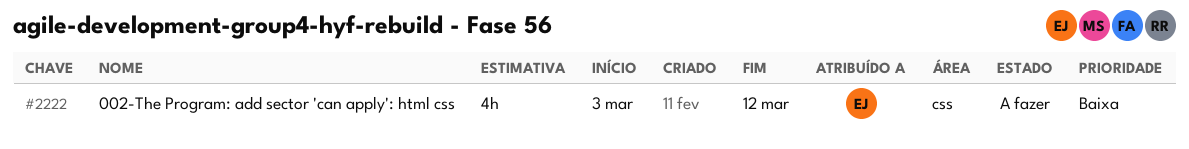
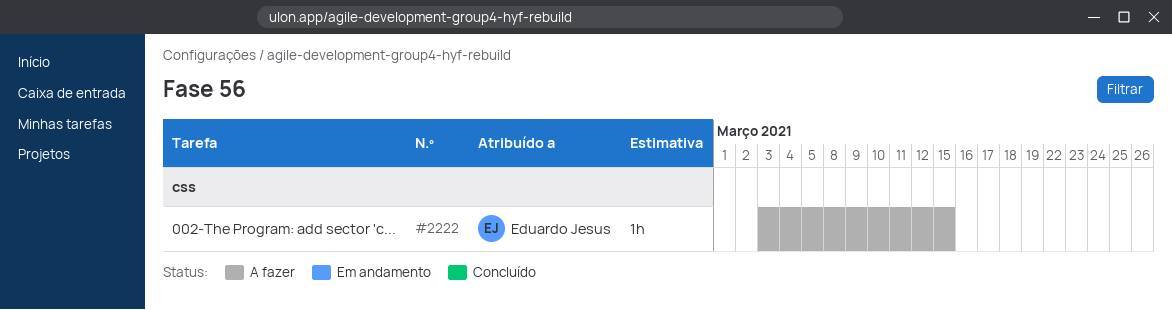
#2222, estimate: 4h -> 1h
#2222, due: Mar 12 -> Mar 15

